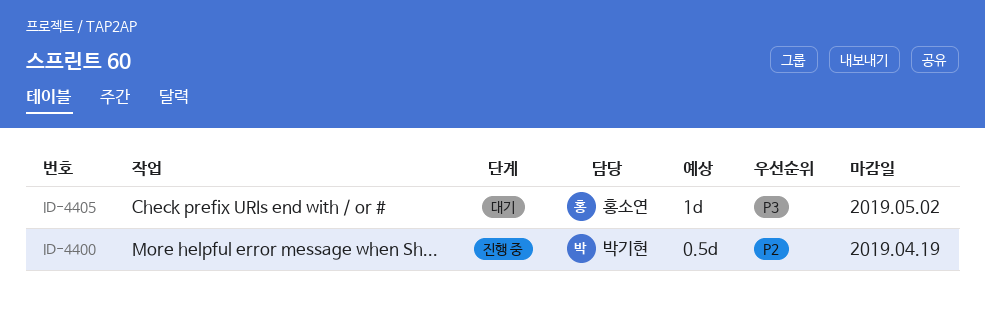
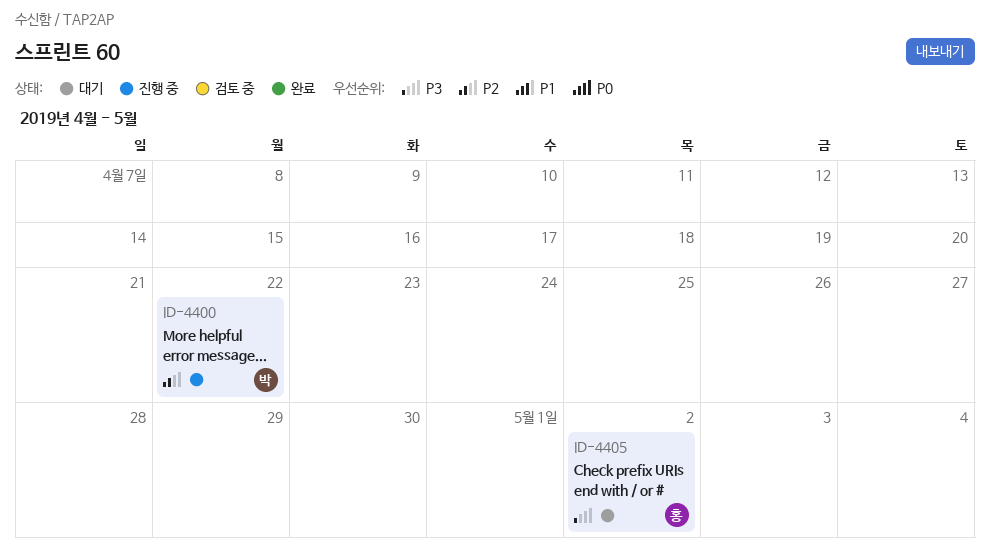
ID-4400, due: Apr 19 -> Apr 22

